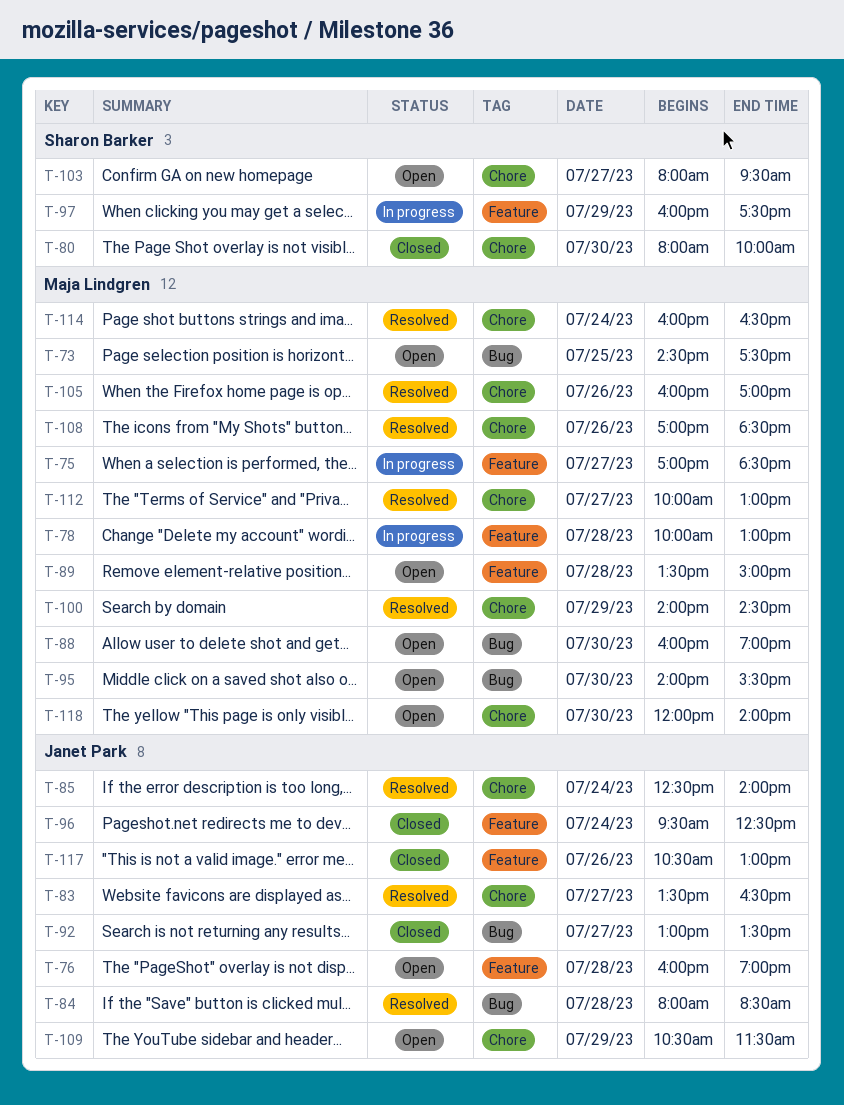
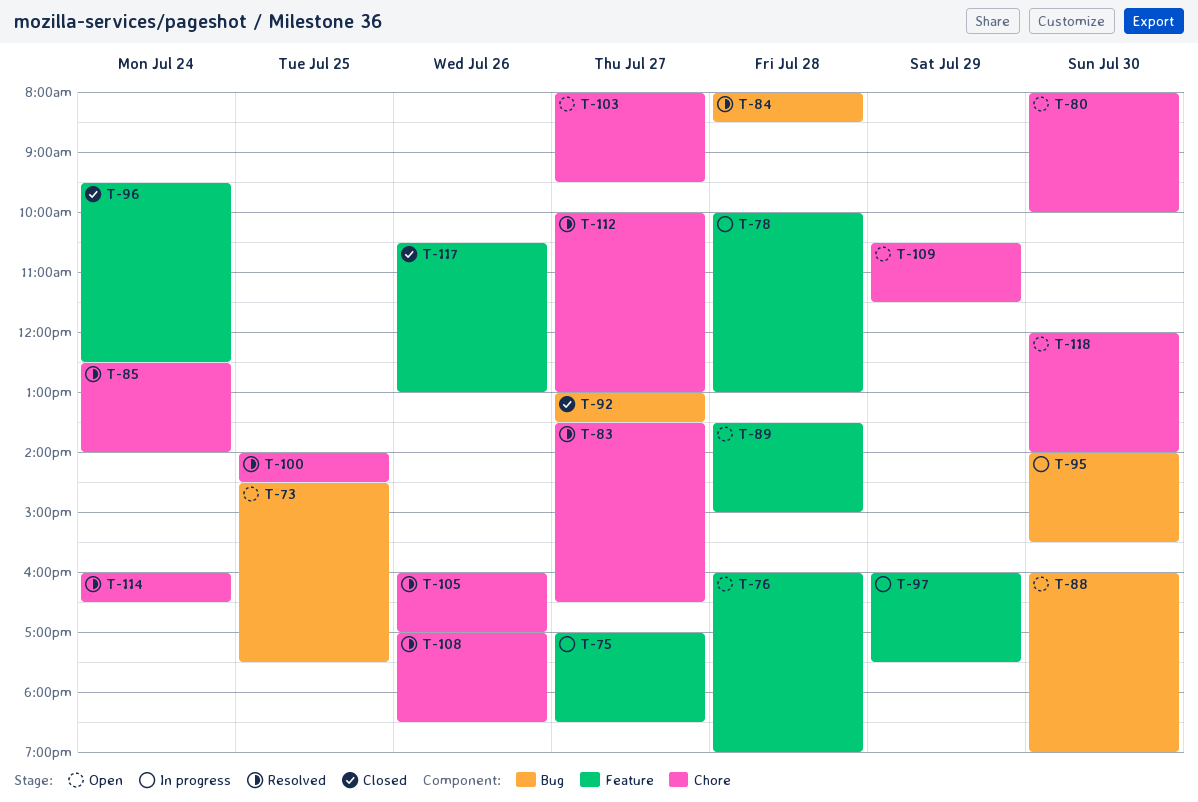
T-80, status: Closed -> Open
T-95, status: Open -> In progress
T-100, day: Jul 29 -> Jul 25

